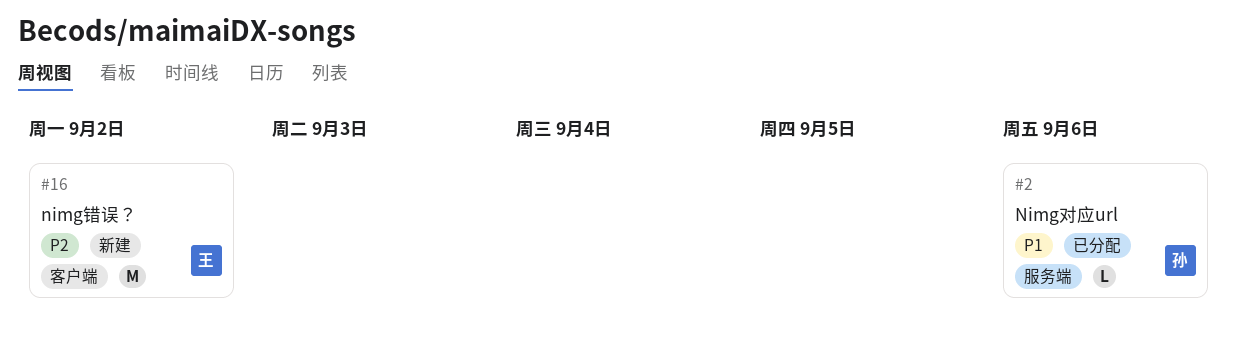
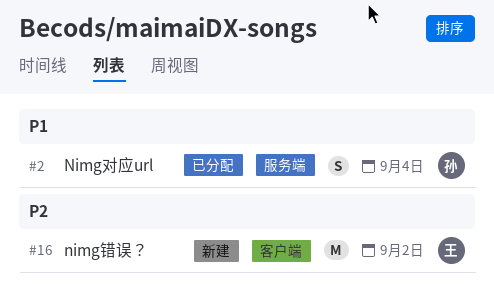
#2, estimate: L -> S
#2, due: Sep 6 -> Sep 4

